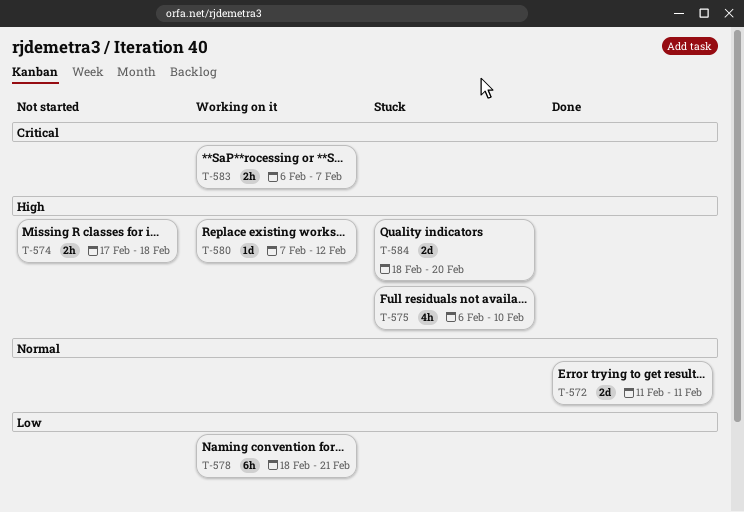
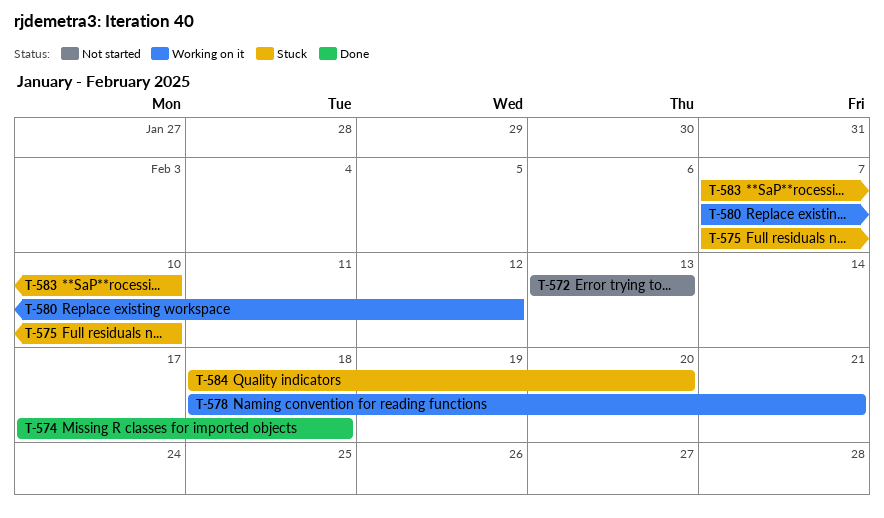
T-572, status: Done -> Not started
T-572, start: Feb 11 -> Feb 13
T-572, due: Feb 11 -> Feb 13
T-574, status: Not started -> Done
T-575, start: Feb 6 -> Feb 7
T-583, status: Working on it -> Stuck
T-583, start: Feb 6 -> Feb 7
T-583, due: Feb 7 -> Feb 10

